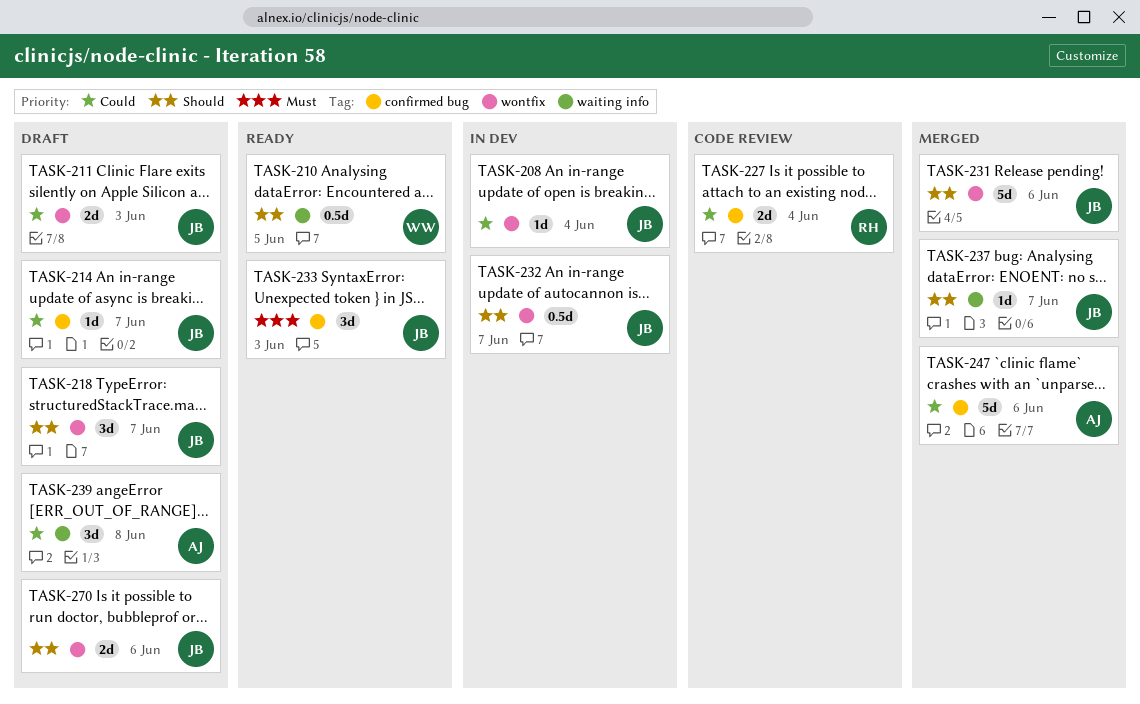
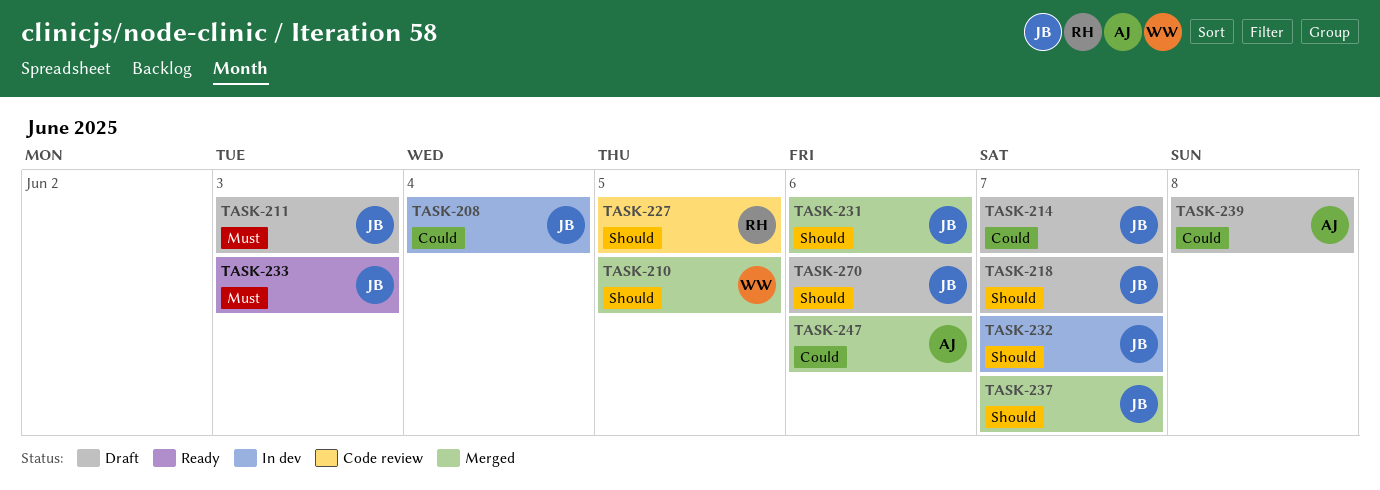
TASK-210, status: Ready -> Merged
TASK-211, priority: Could -> Must
TASK-227, priority: Could -> Should
TASK-227, due: Jun 4 -> Jun 5

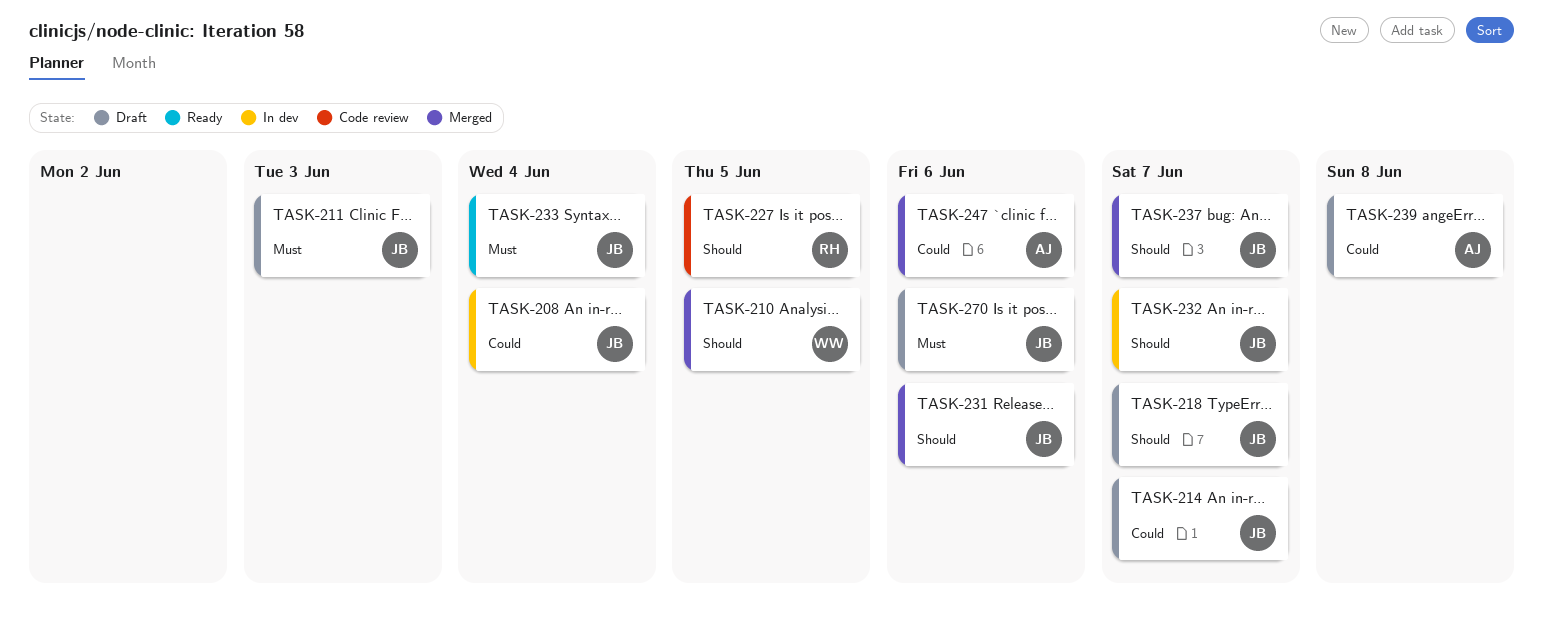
TASK-233, due: Jun 3 -> Jun 4
TASK-270, priority: Should -> Must

